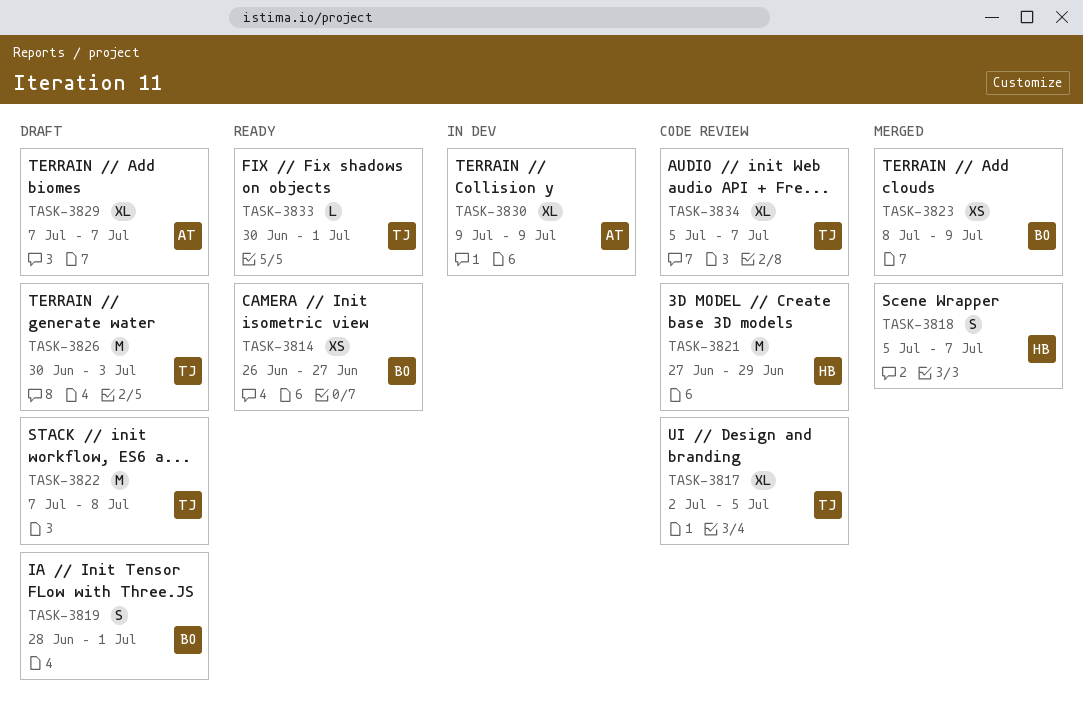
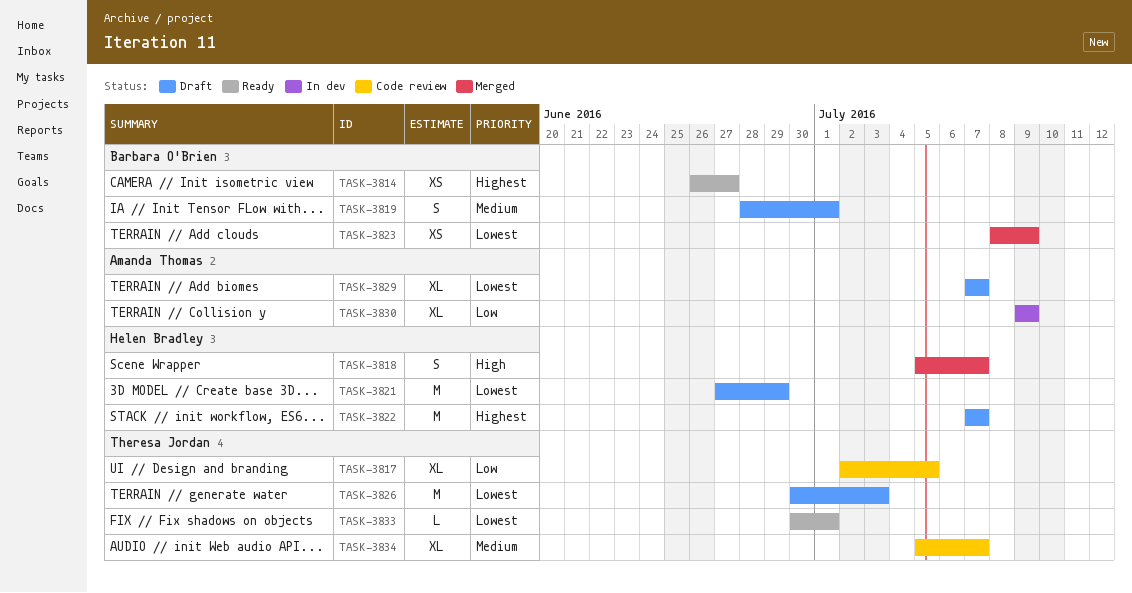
TASK-3821, status: Code review -> Draft
TASK-3822, owner: Theresa Jordan -> Helen Bradley
TASK-3822, due: Jul 8 -> Jul 7

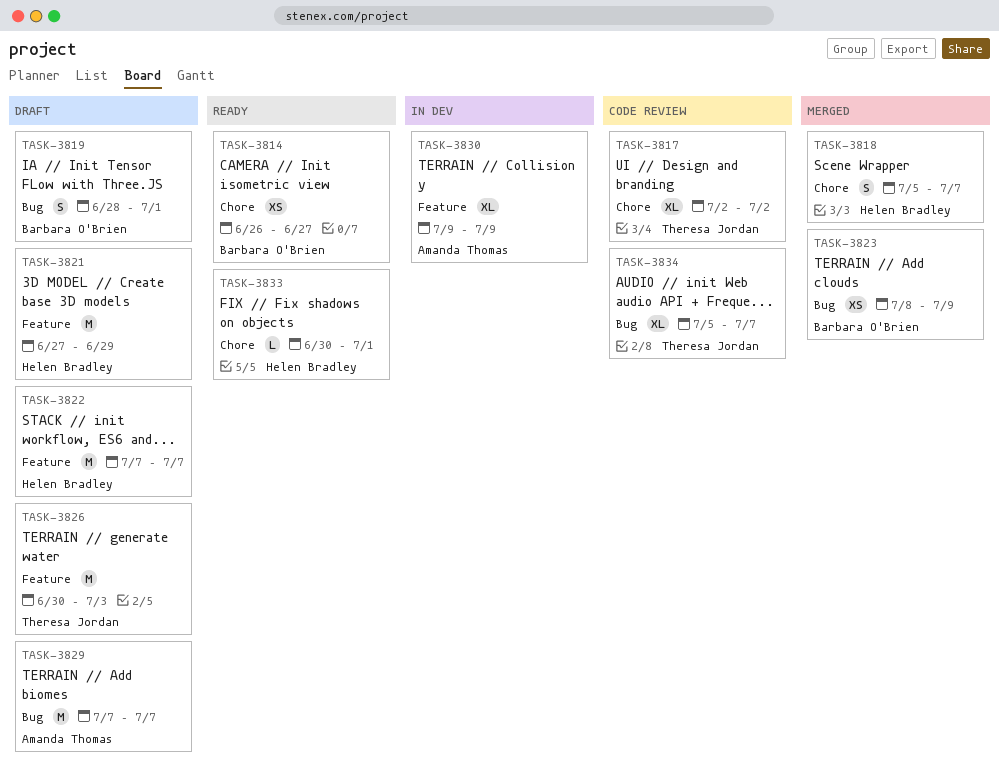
TASK-3817, due: Jul 5 -> Jul 2
TASK-3829, estimate: XL -> M
TASK-3833, owner: Theresa Jordan -> Helen Bradley

